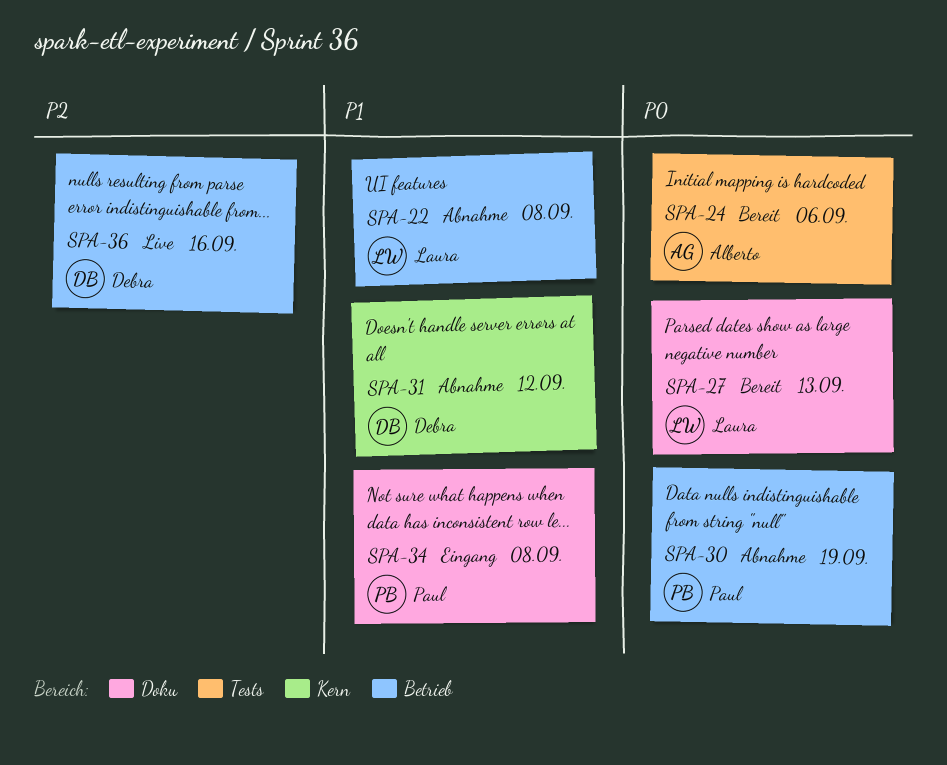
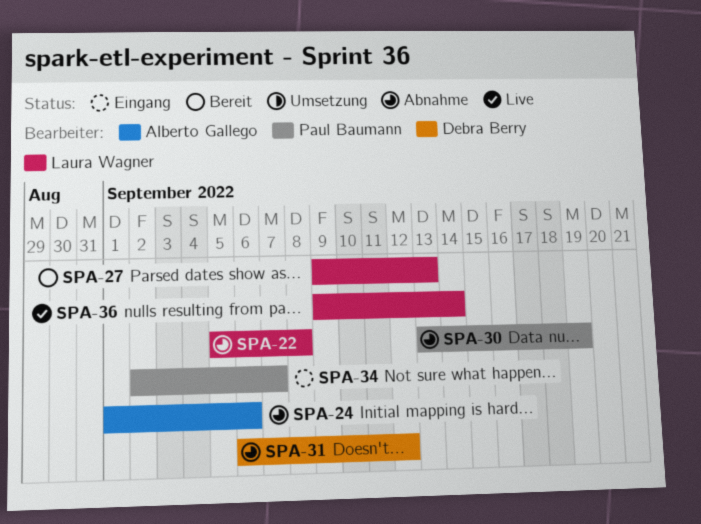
SPA-24, status: Bereit -> Abnahme
SPA-34, due: Sep 8 -> Sep 7
SPA-36, owner: Debra Berry -> Laura Wagner
SPA-36, due: Sep 16 -> Sep 14

